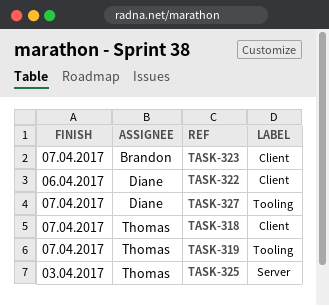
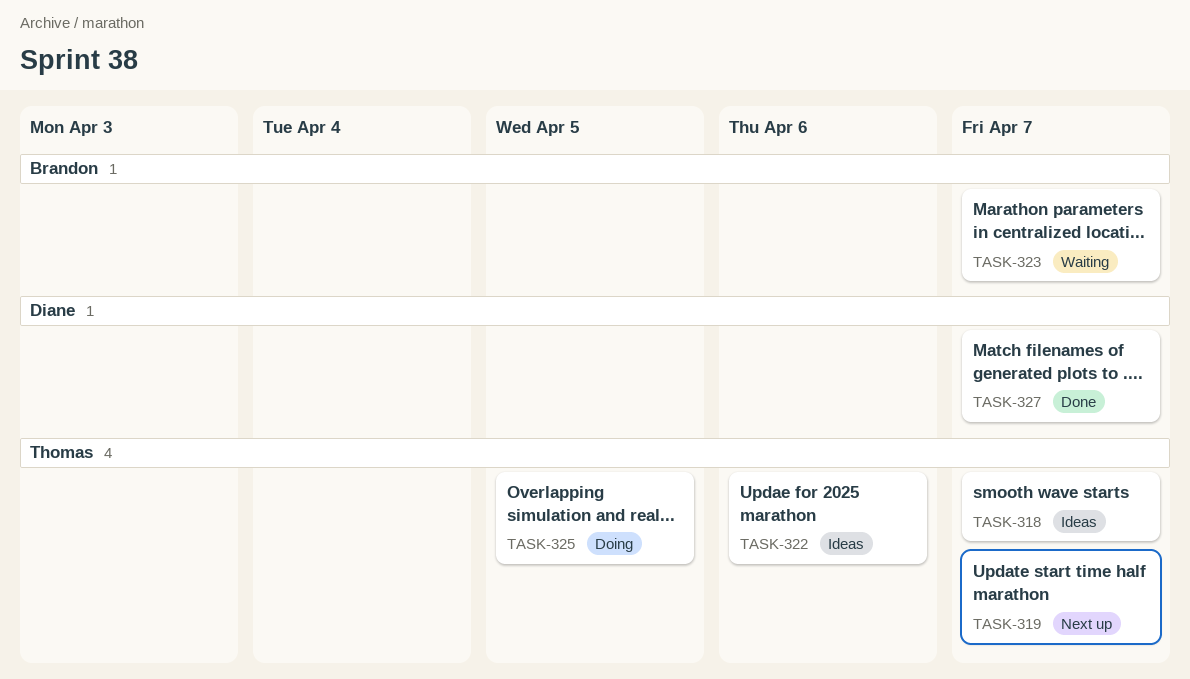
TASK-322, owner: Diane -> Thomas
TASK-325, due: Apr 3 -> Apr 5

